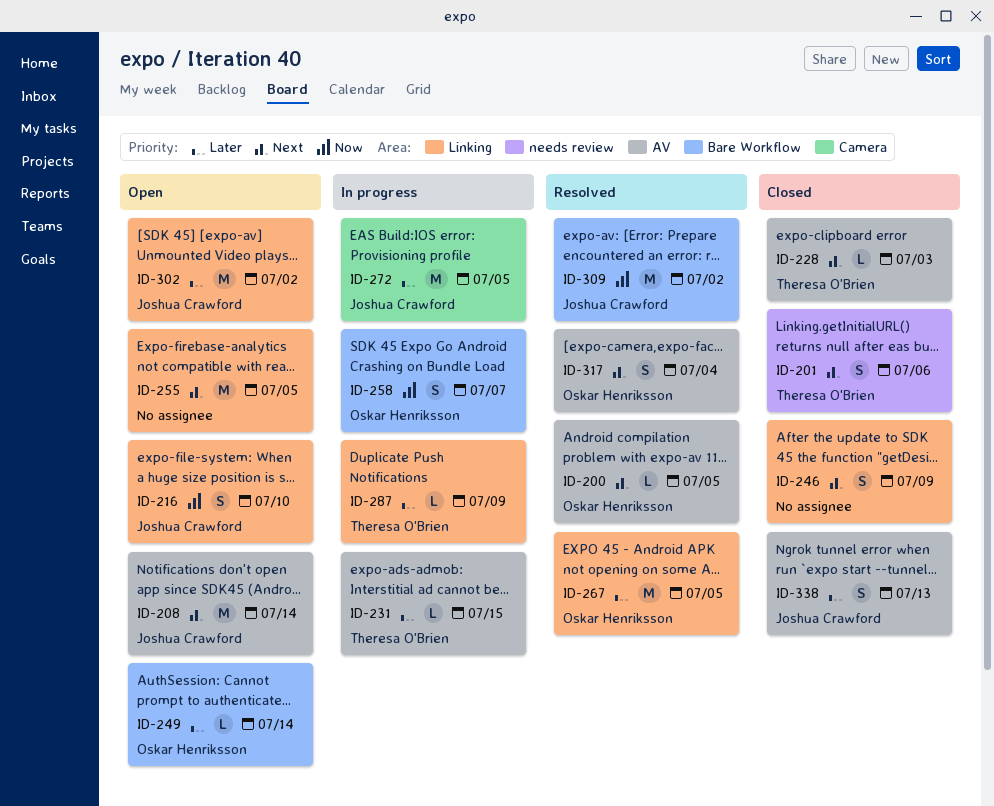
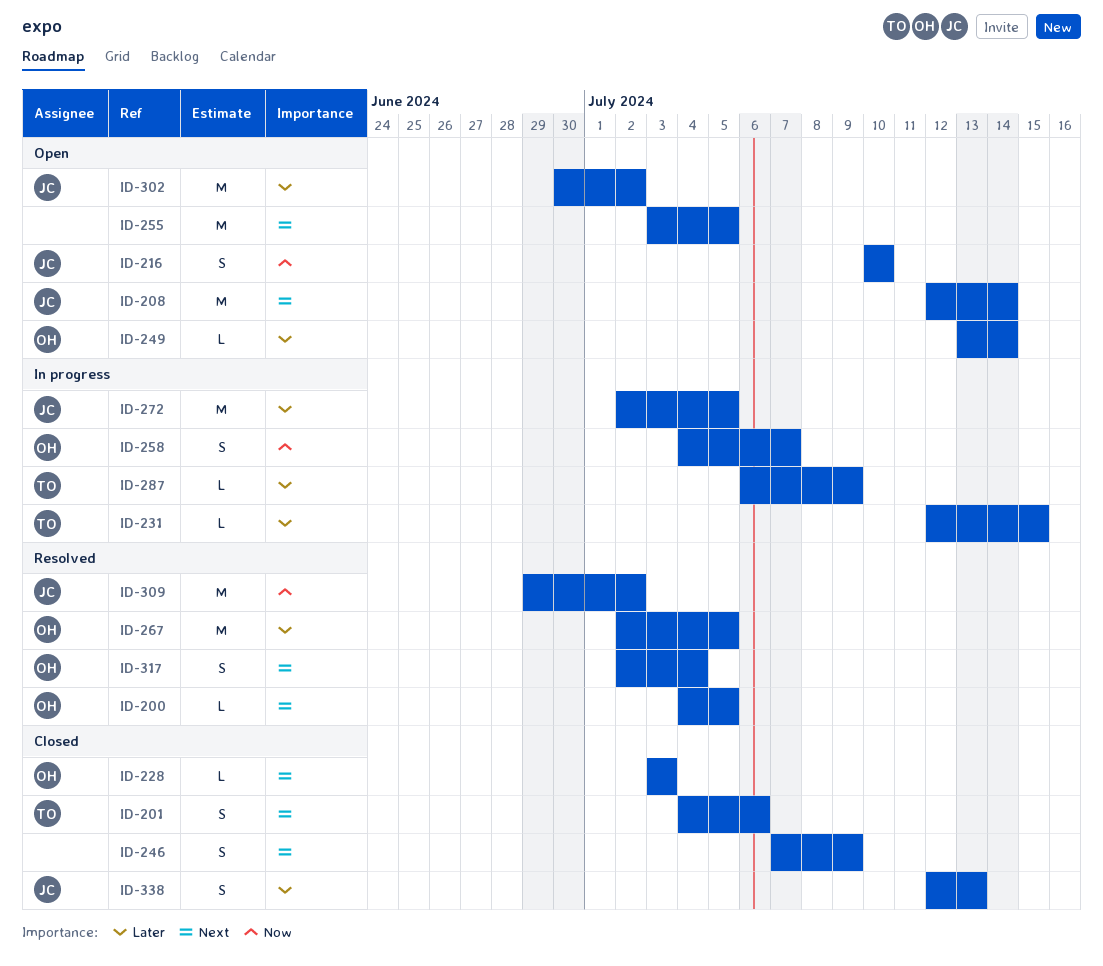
ID-228, owner: Theresa O'Brien -> Oskar Henriksson

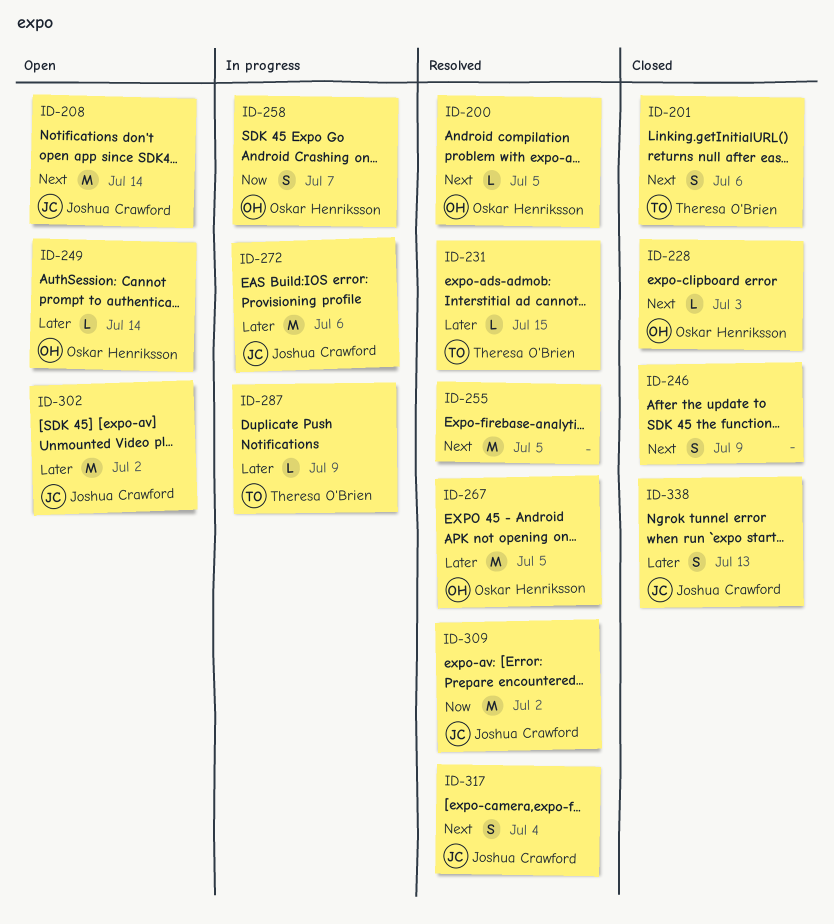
ID-216: present -> none
ID-231, status: In progress -> Resolved
ID-255, status: Open -> Resolved
ID-272, due: Jul 5 -> Jul 6
ID-317, owner: Oskar Henriksson -> Joshua Crawford

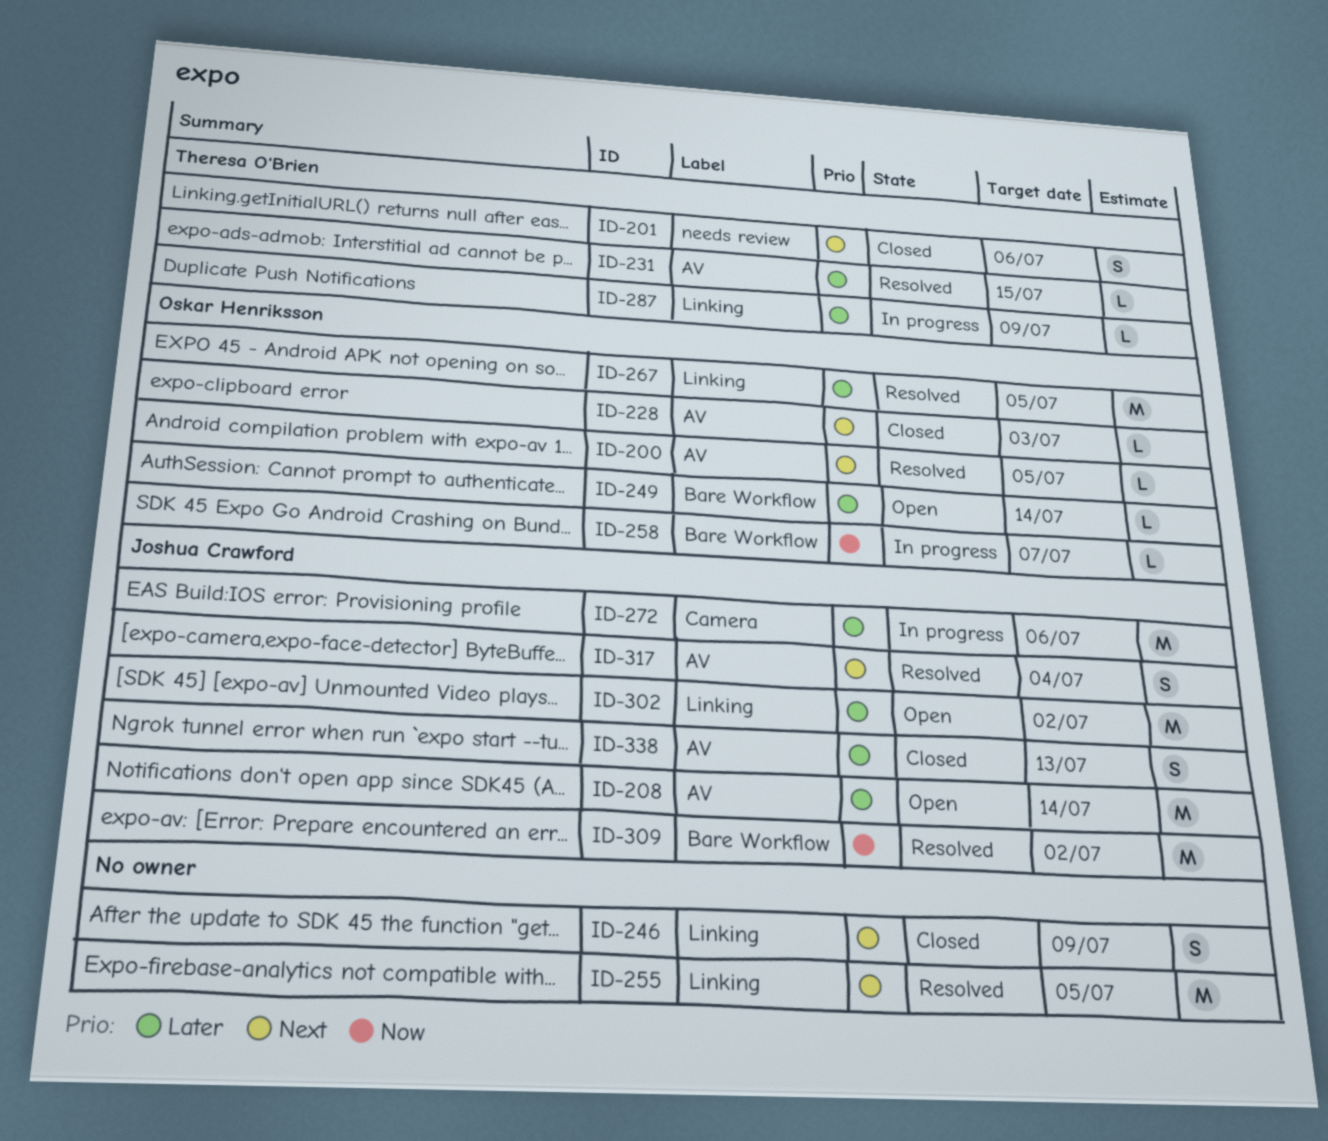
ID-208, priority: Next -> Later
ID-258, estimate: S -> L

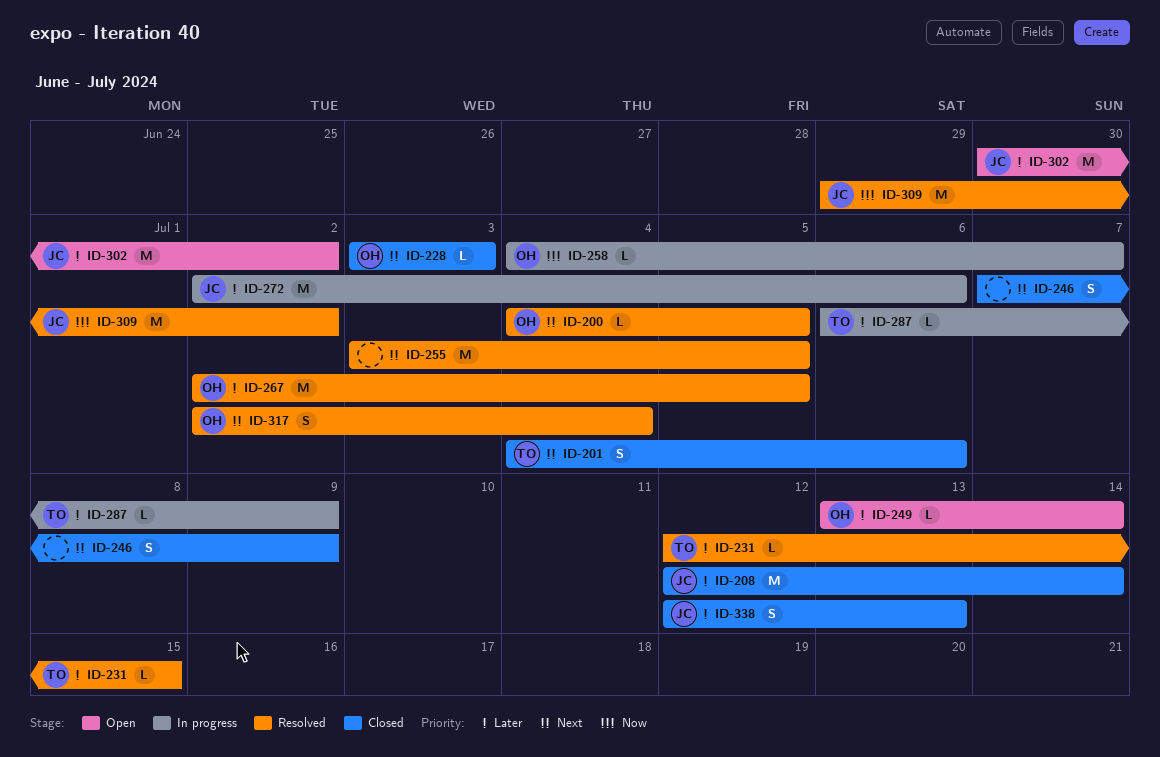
ID-208, status: Open -> Closed
ID-317, owner: Joshua Crawford -> Oskar Henriksson

